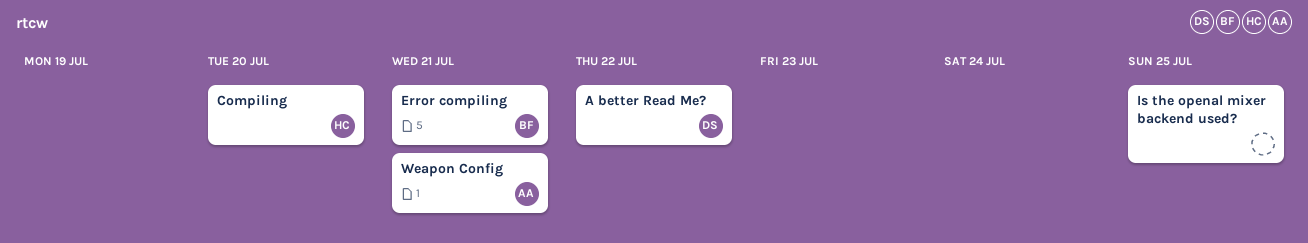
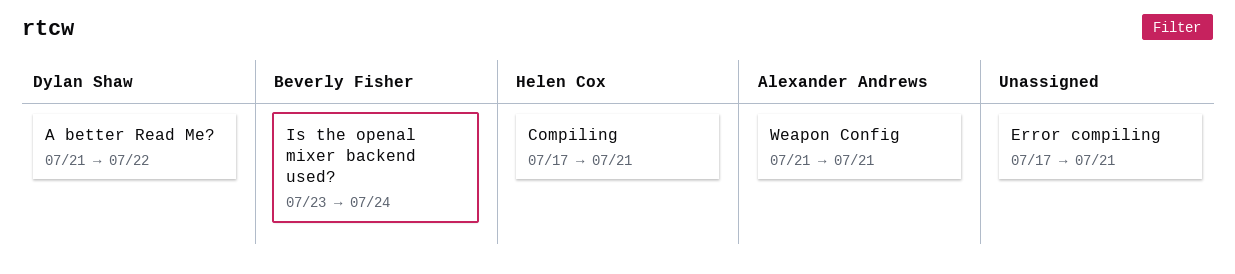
Compiling, due: Jul 20 -> Jul 21
Error compiling, owner: Beverly Fisher -> none
Is the openal mixer backend used?, owner: none -> Beverly Fisher
Is the openal mixer backend used?, due: Jul 25 -> Jul 24

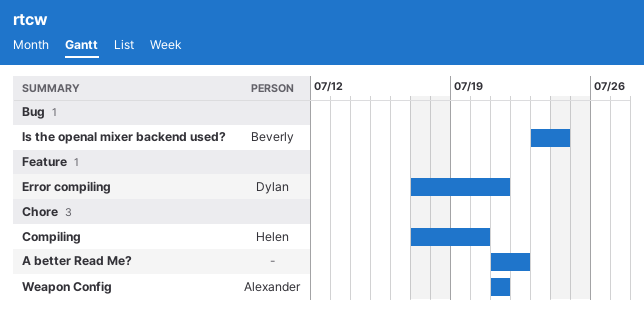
A better Read Me?, owner: Dylan Shaw -> none
Compiling, due: Jul 21 -> Jul 20
Error compiling, owner: none -> Dylan Shaw

